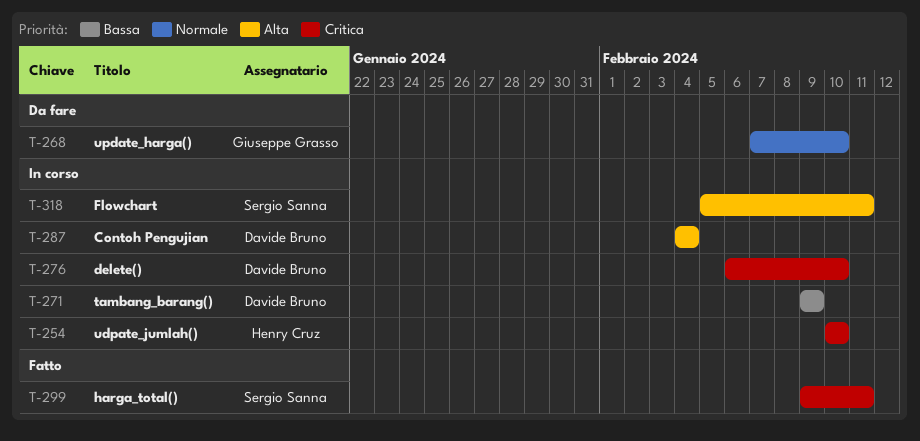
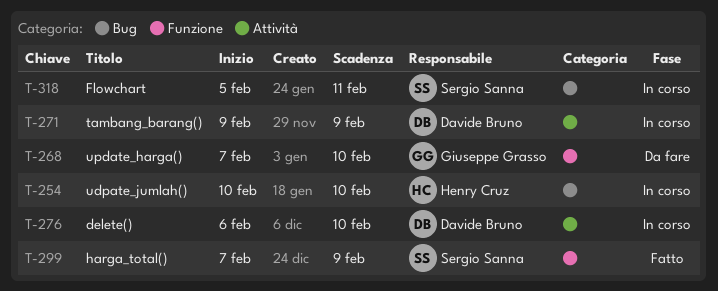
T-287: present -> none
T-299, start: Feb 9 -> Feb 7
T-299, due: Feb 11 -> Feb 9

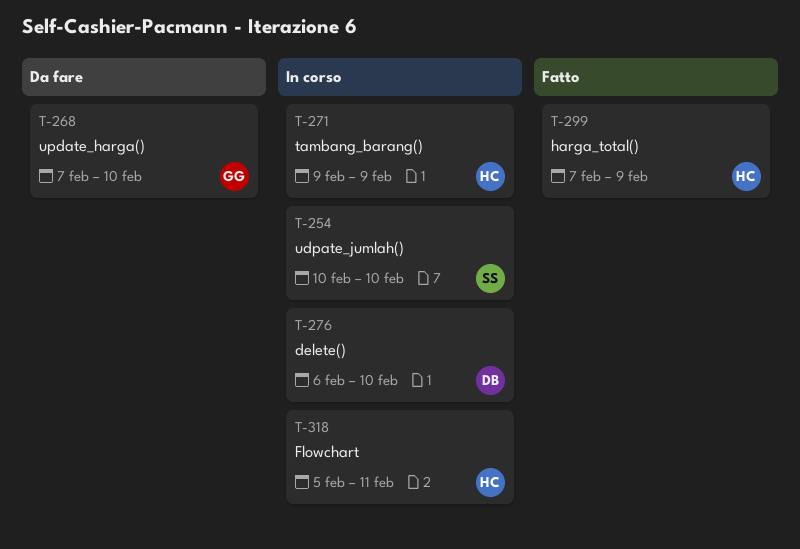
T-254, owner: Henry Cruz -> Sergio Sanna
T-271, owner: Davide Bruno -> Henry Cruz
T-299, owner: Sergio Sanna -> Henry Cruz
T-318, owner: Sergio Sanna -> Henry Cruz

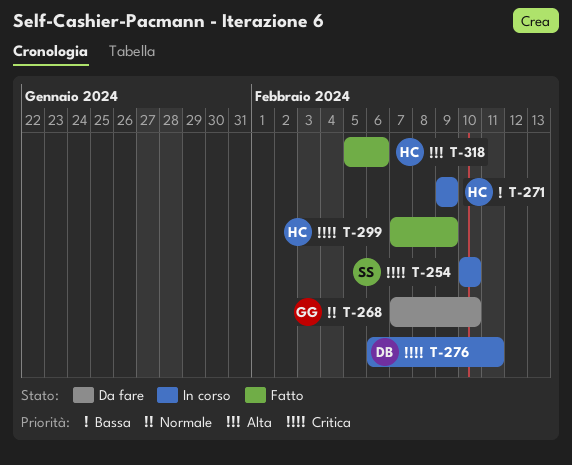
T-276, due: Feb 10 -> Feb 11
T-318, status: In corso -> Fatto
T-318, due: Feb 11 -> Feb 6

